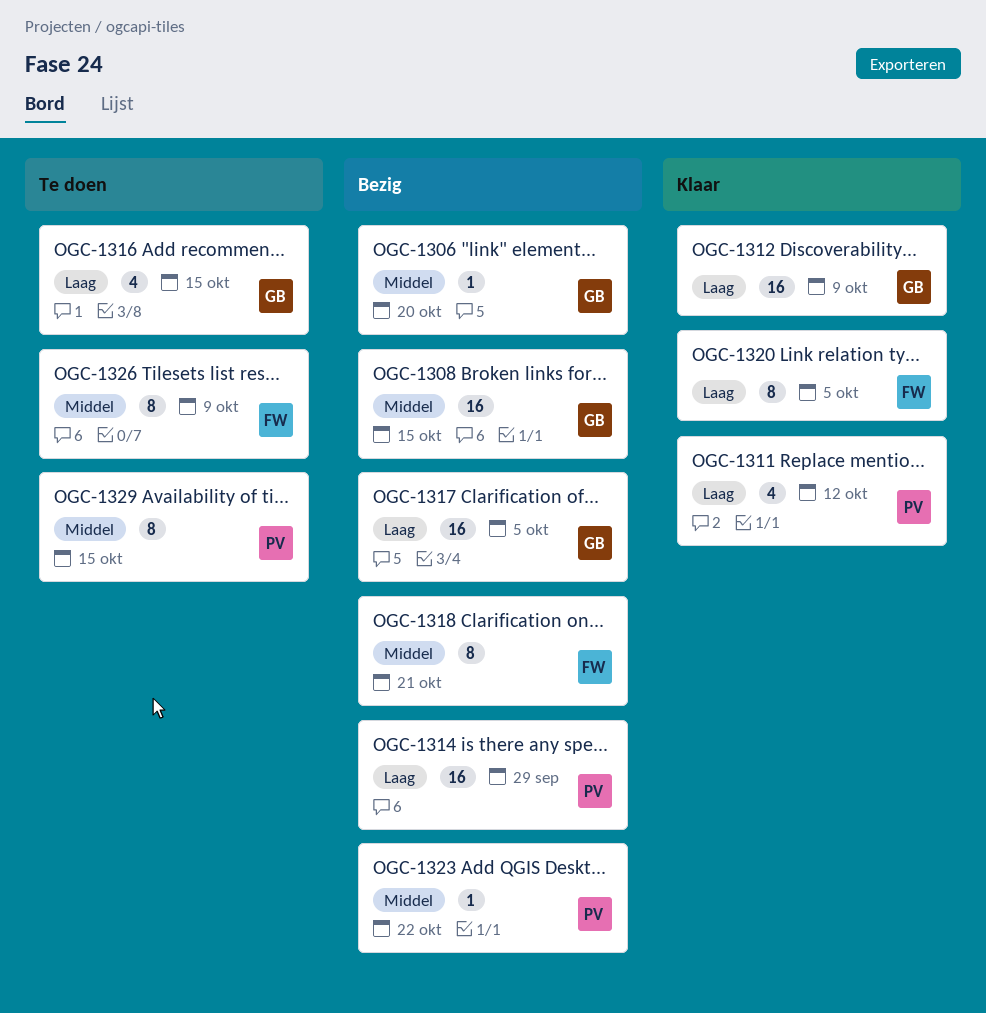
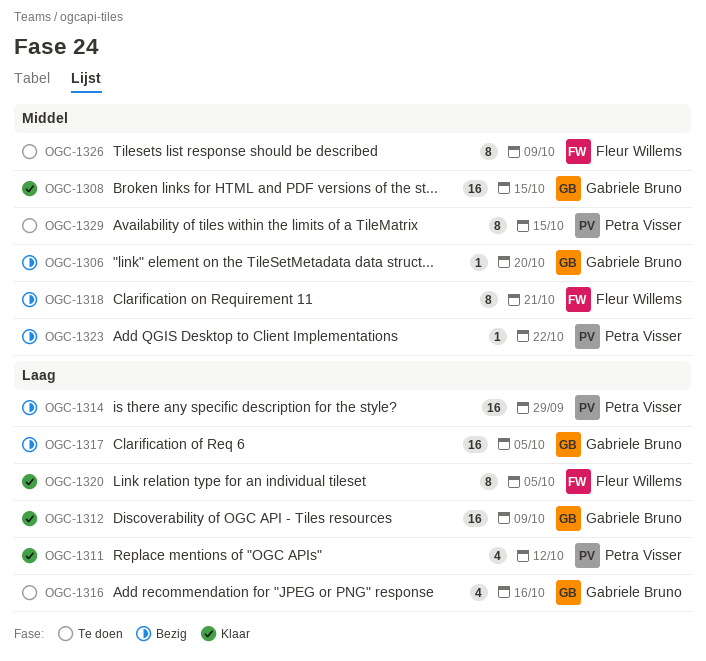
OGC-1308, status: Bezig -> Klaar
OGC-1316, due: Oct 15 -> Oct 16

